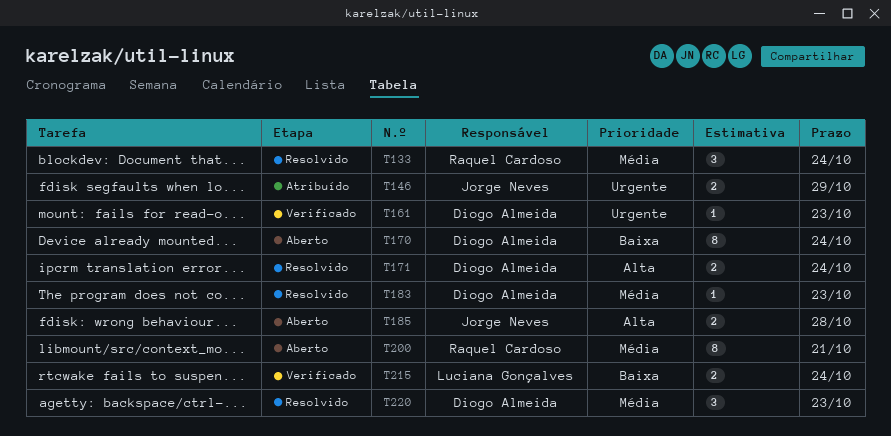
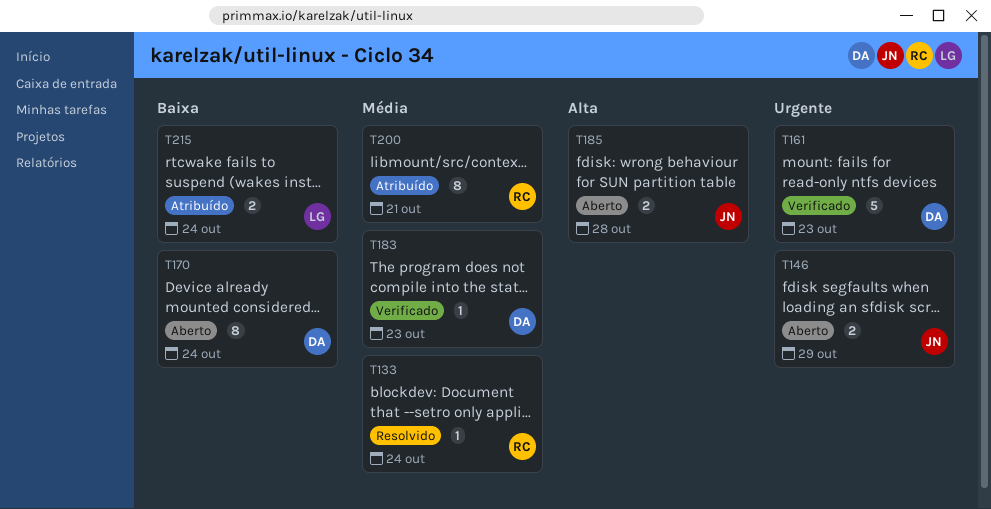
T133, estimate: 3 -> 1
T146, status: Atribuído -> Aberto
T161, estimate: 1 -> 5
T171: present -> none
T183, status: Resolvido -> Verificado
T200, status: Aberto -> Atribuído
T215, status: Verificado -> Atribuído
T220: present -> none

